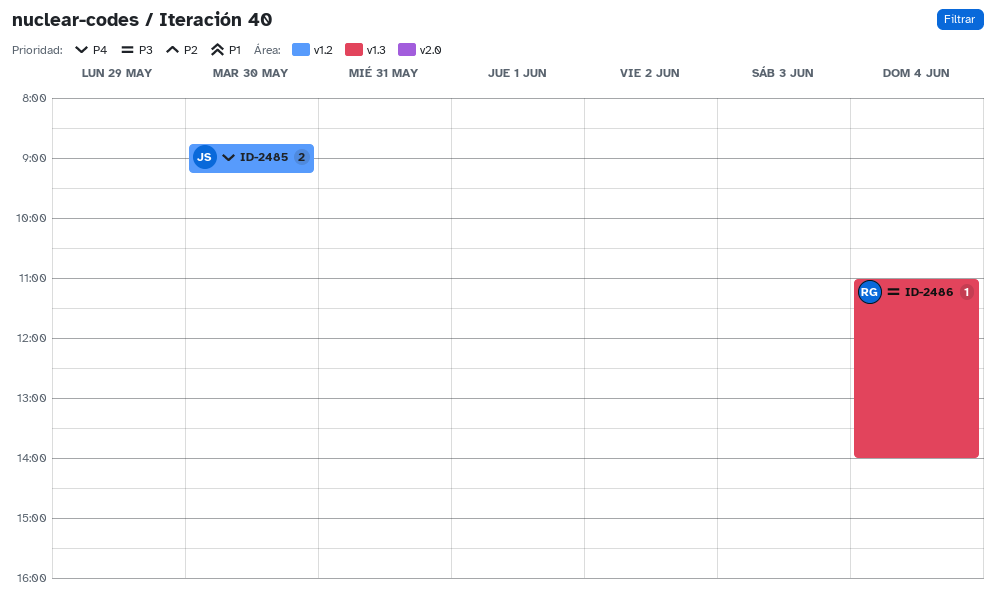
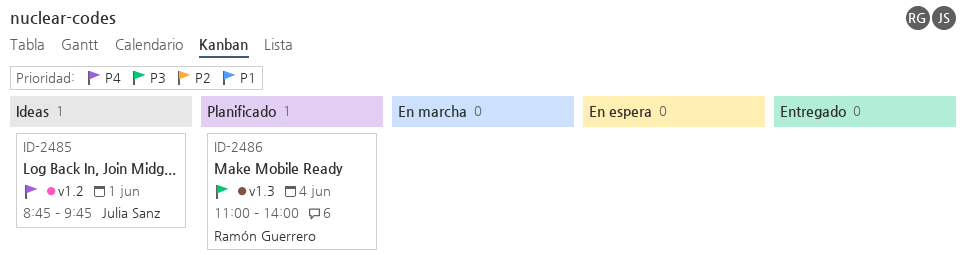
ID-2485, day: May 30 -> Jun 1
ID-2485, ends: 09:15 -> 09:45

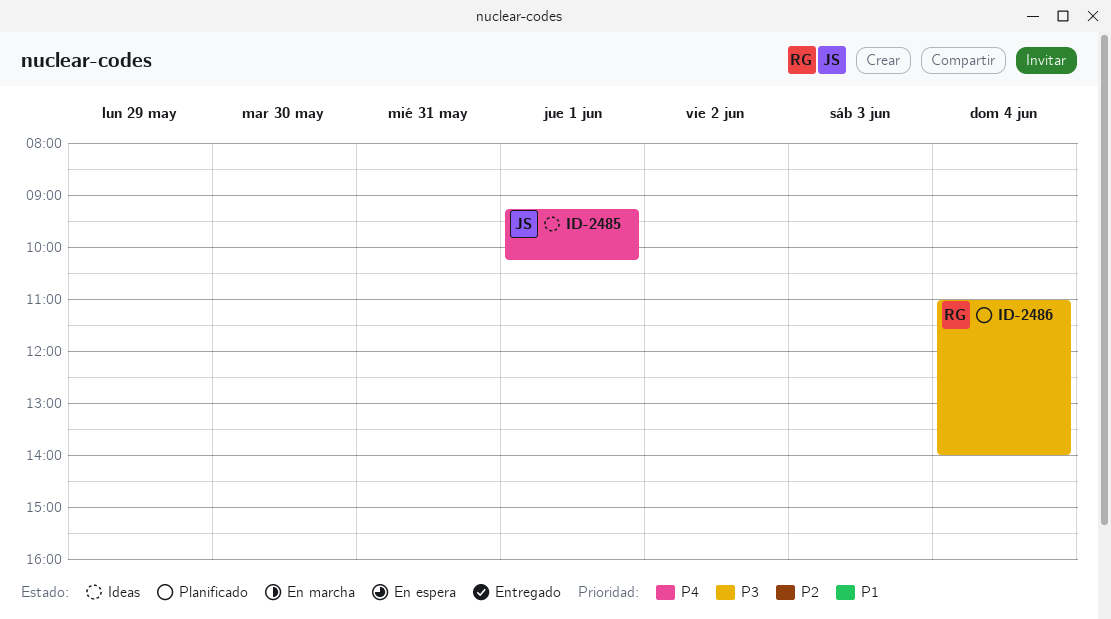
ID-2485, begins: 08:45 -> 09:15
ID-2485, ends: 09:45 -> 10:15

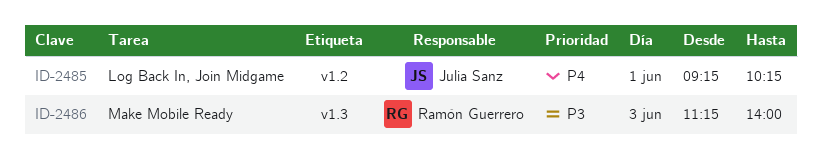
ID-2486, day: Jun 4 -> Jun 3
ID-2486, begins: 11:00 -> 11:15

